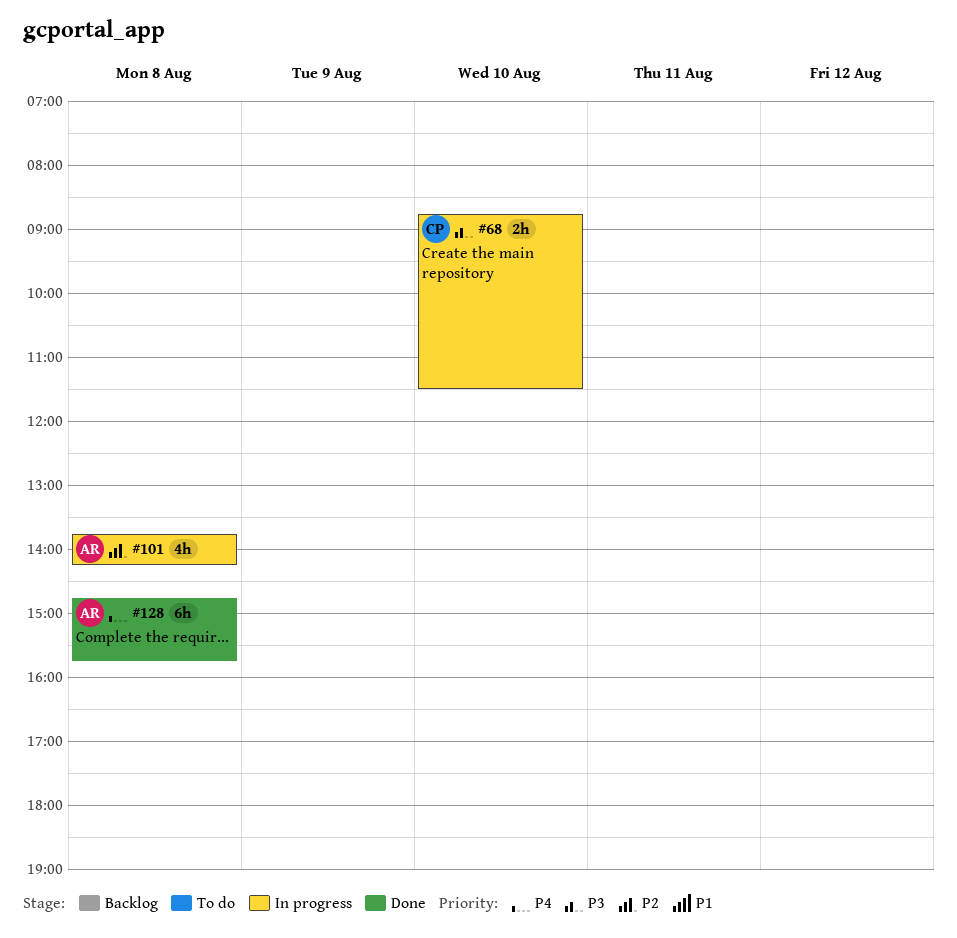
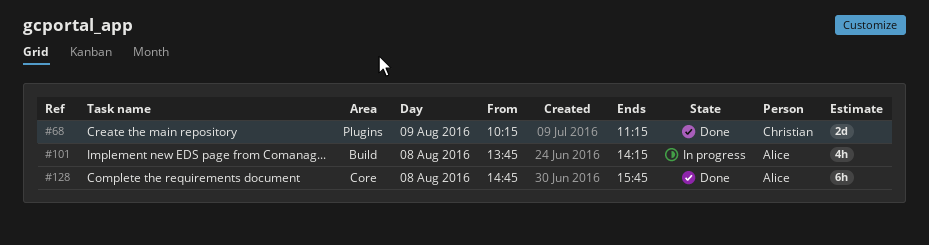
#68, status: In progress -> Done
#68, estimate: 2h -> 2d
#68, day: Aug 10 -> Aug 9
#68, begins: 08:45 -> 10:15
#68, ends: 11:30 -> 11:15

